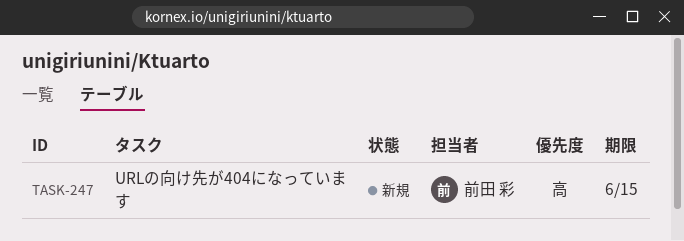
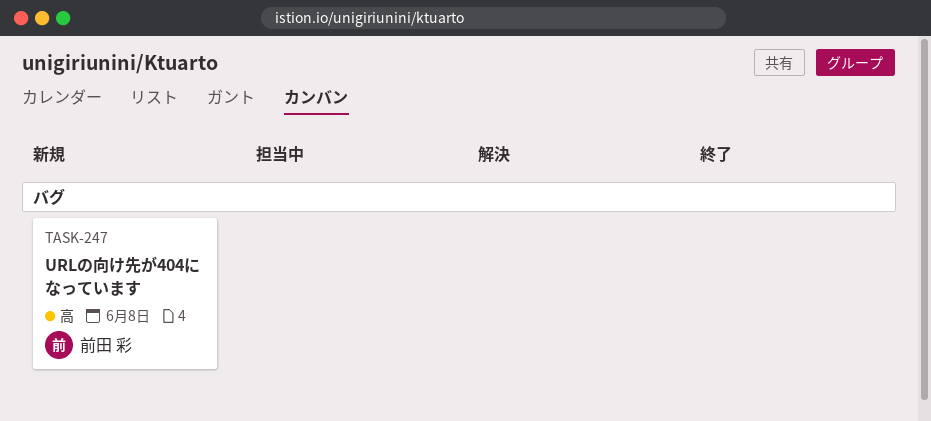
TASK-247, due: Jun 15 -> Jun 8

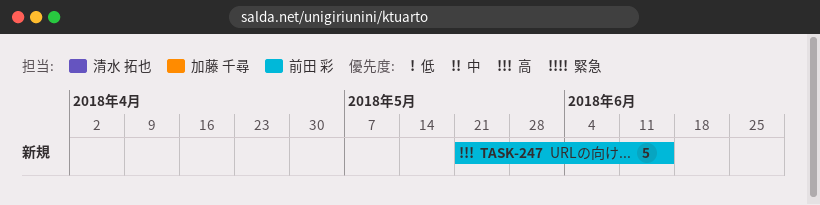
TASK-247, due: Jun 8 -> Jun 15

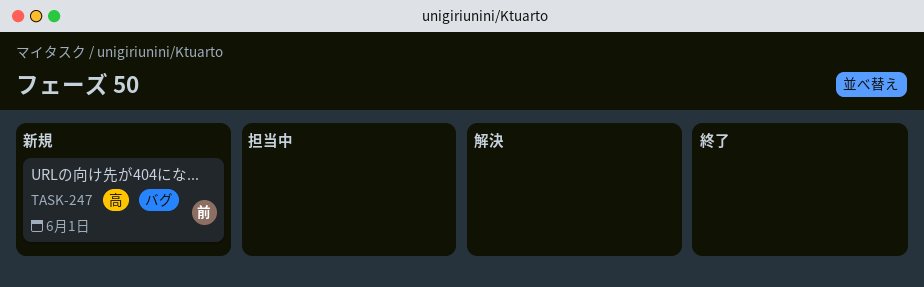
TASK-247, due: Jun 15 -> Jun 1

